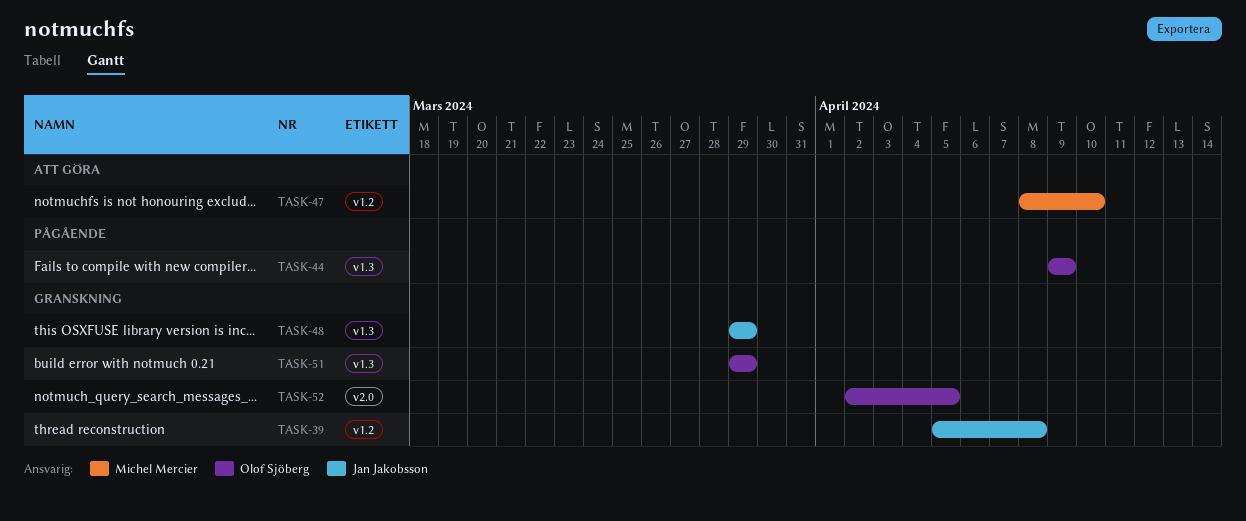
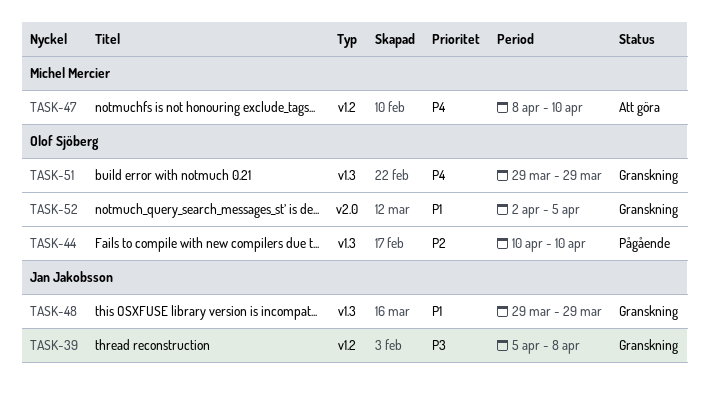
TASK-44, start: Apr 9 -> Apr 10
TASK-44, due: Apr 9 -> Apr 10

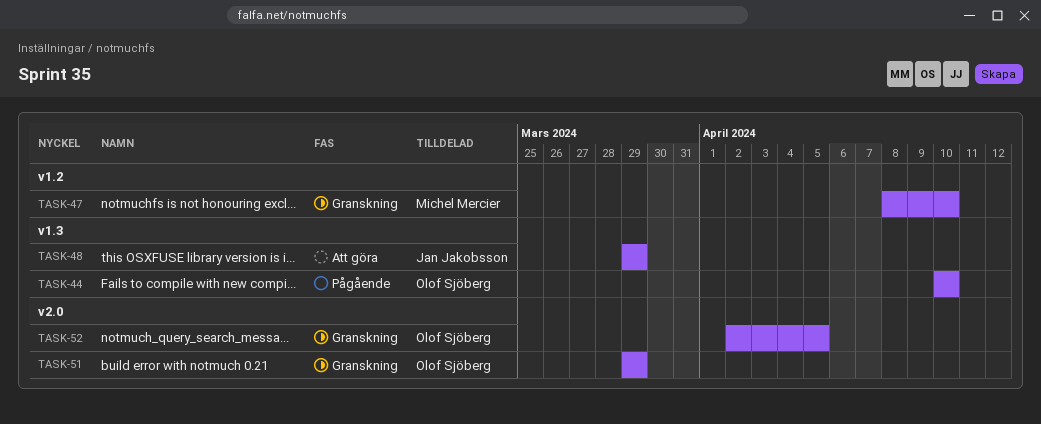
TASK-39: present -> none
TASK-47, status: Att göra -> Granskning
TASK-48, status: Granskning -> Att göra
TASK-51, label: v1.3 -> v2.0

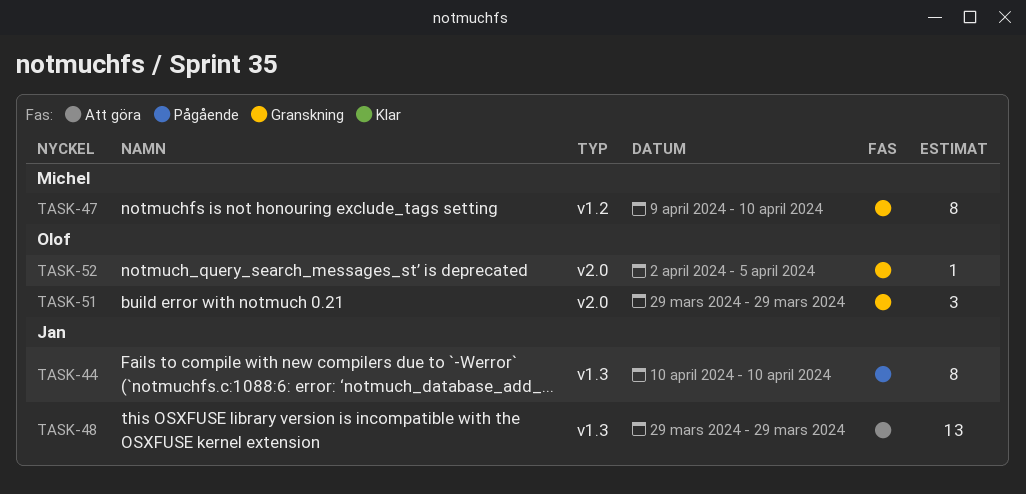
TASK-44, owner: Olof Sjöberg -> Jan Jakobsson
TASK-47, start: Apr 8 -> Apr 9

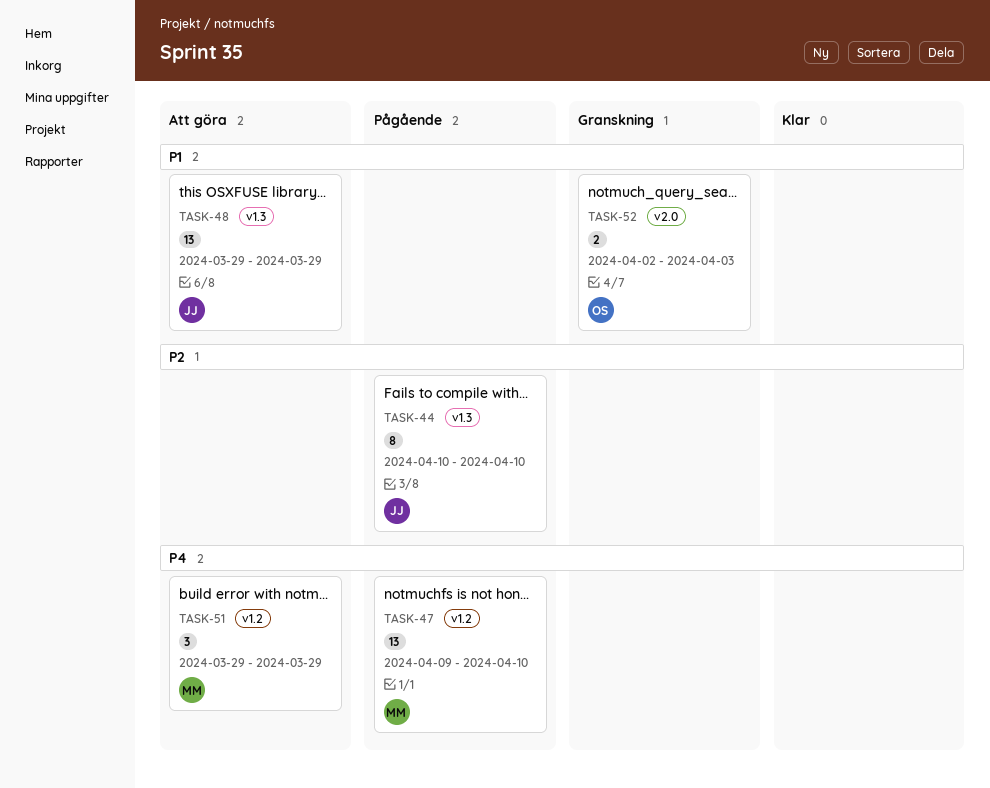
TASK-47, status: Granskning -> Pågående
TASK-47, estimate: 8 -> 13
TASK-51, status: Granskning -> Att göra
TASK-51, owner: Olof -> Michel
TASK-51, label: v2.0 -> v1.2
TASK-52, estimate: 1 -> 2
TASK-52, due: Apr 5 -> Apr 3

